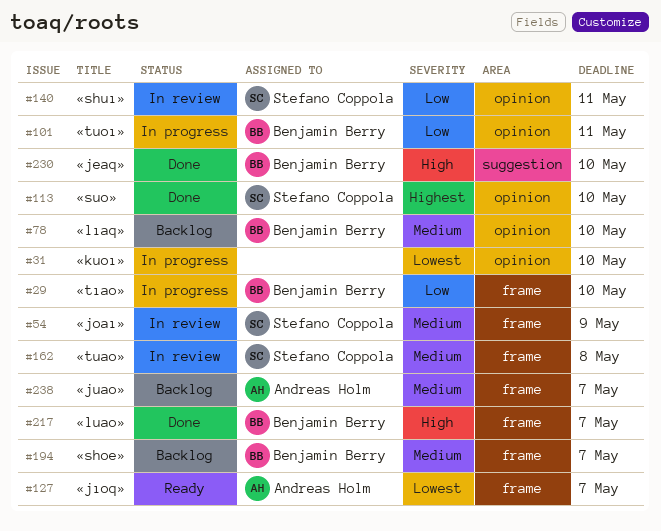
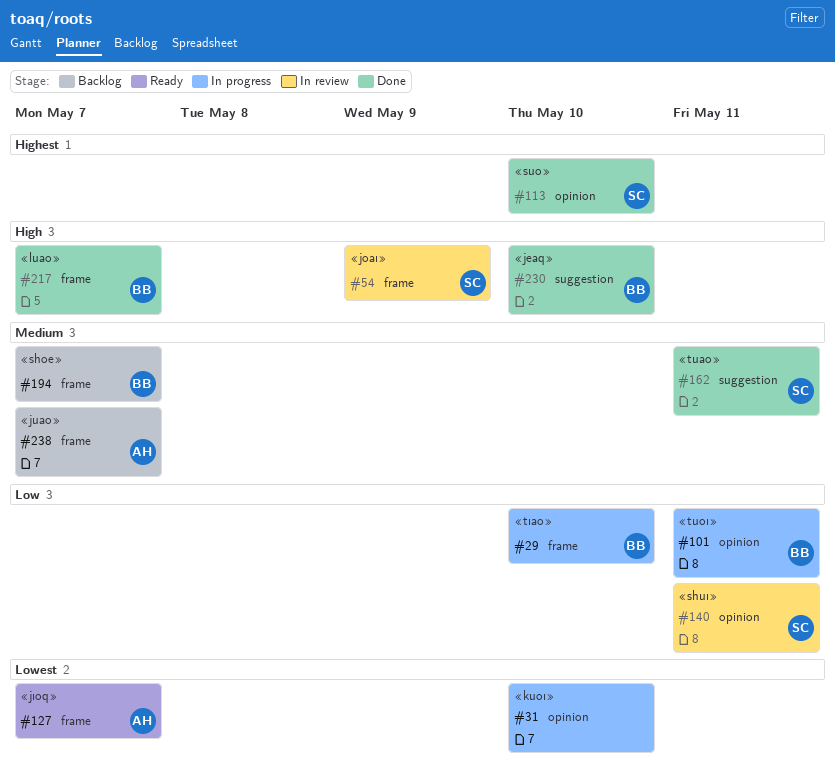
#54, priority: Medium -> High
#78: present -> none
#162, status: In review -> Done
#162, label: frame -> suggestion
#162, due: May 8 -> May 11

